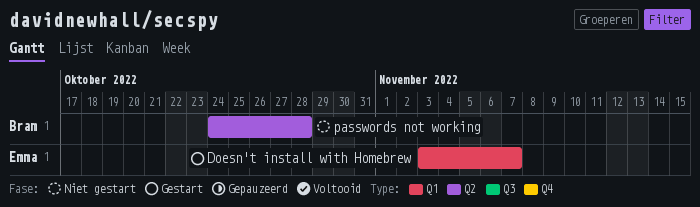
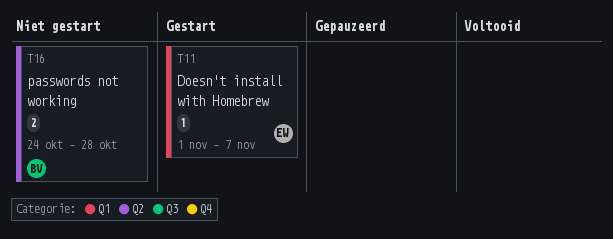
Doesn't install with Homebrew, start: Nov 3 -> Nov 1

